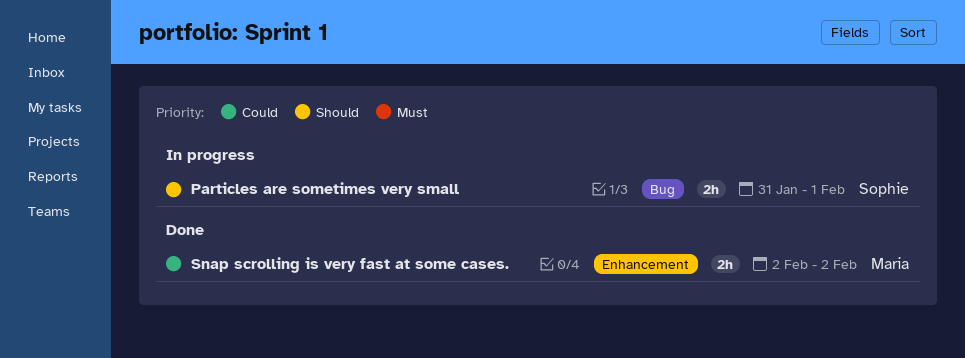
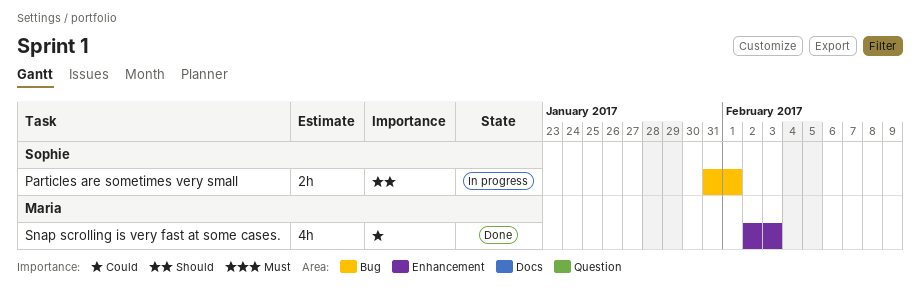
Snap scrolling is very fast at some cases., estimate: 2h -> 4h
Snap scrolling is very fast at some cases., due: Feb 2 -> Feb 3

